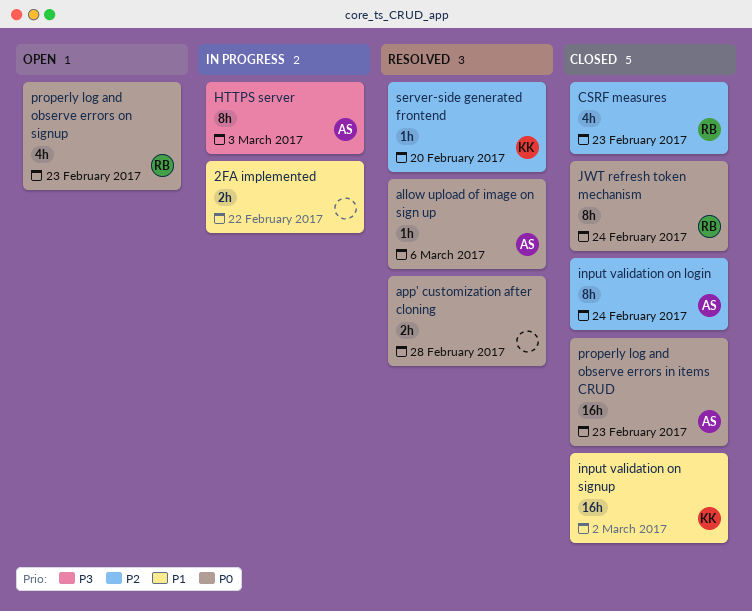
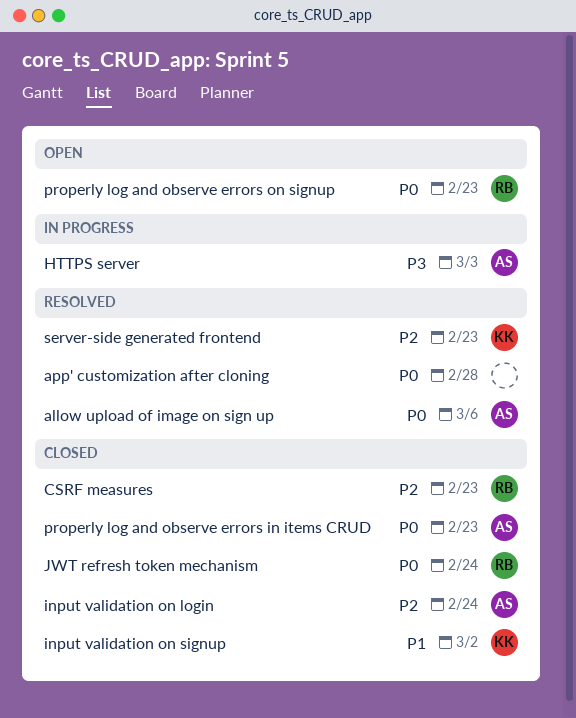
2FA implemented: present -> none
server-side generated frontend, due: Feb 20 -> Feb 23

